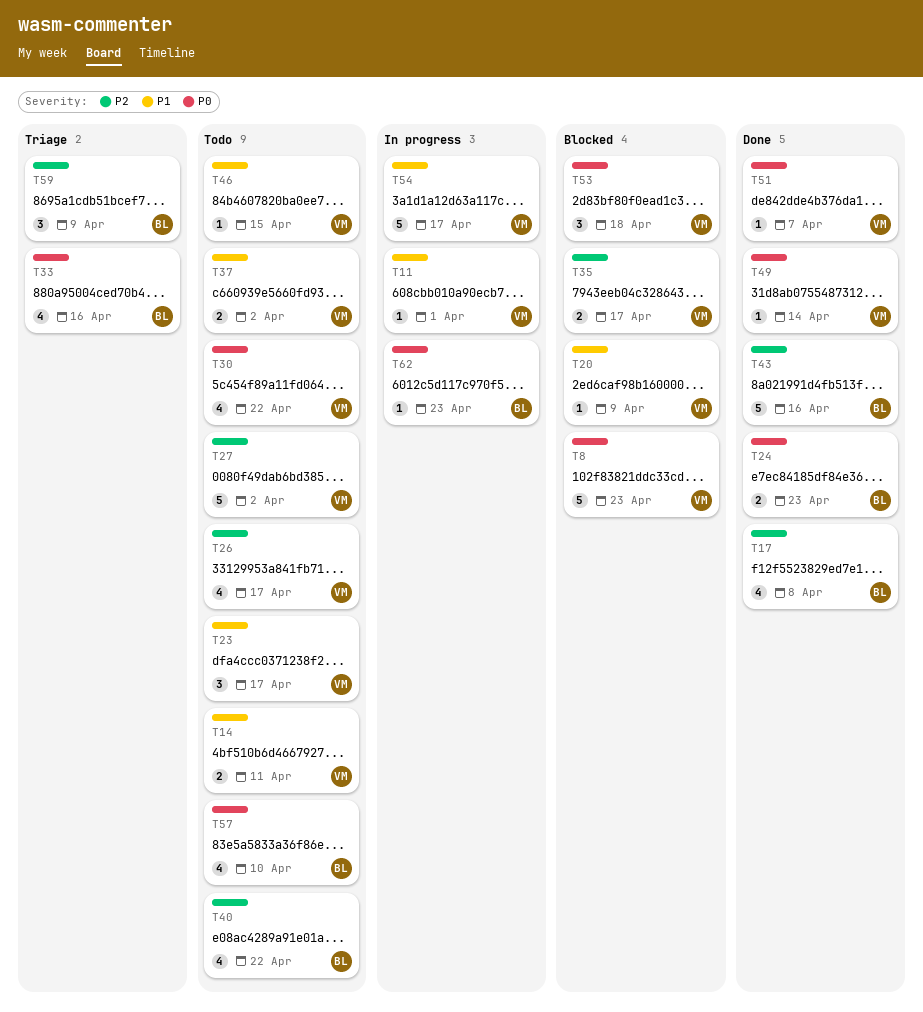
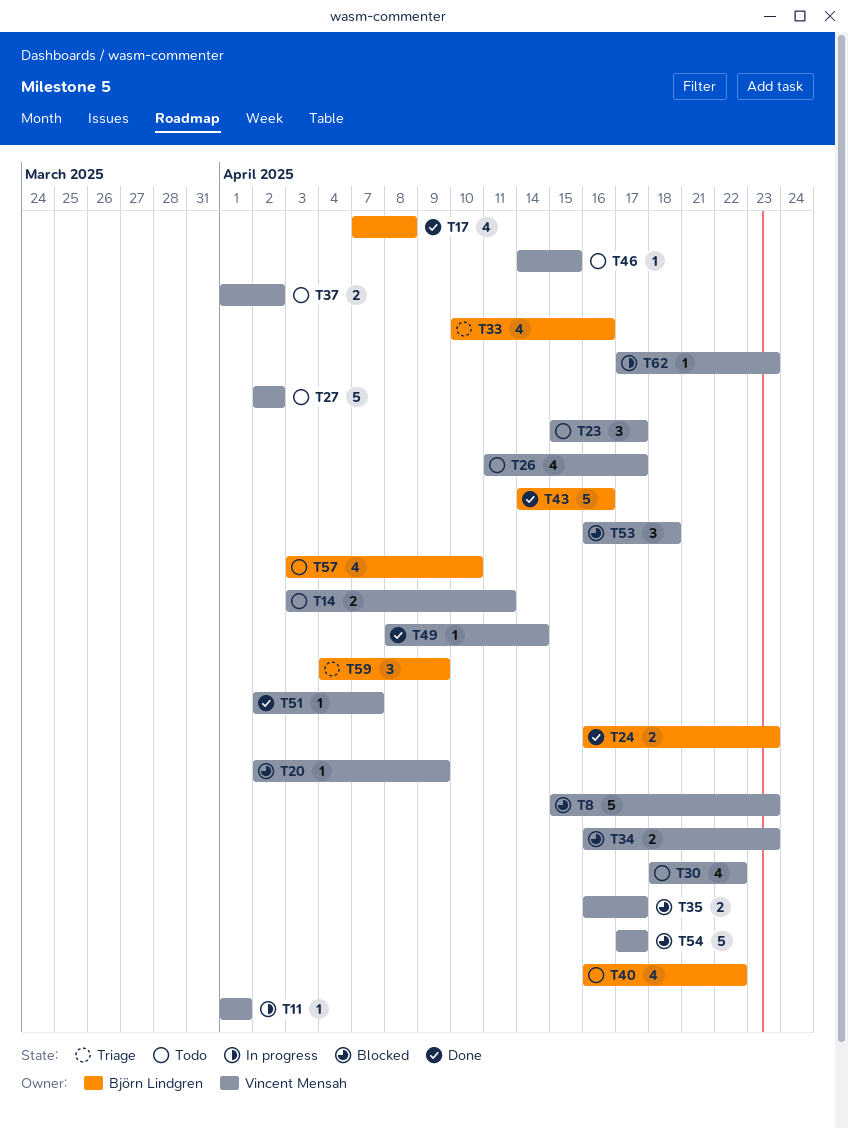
T34: none -> present
T54, status: In progress -> Blocked
T62, owner: Björn Lindgren -> Vincent Mensah

